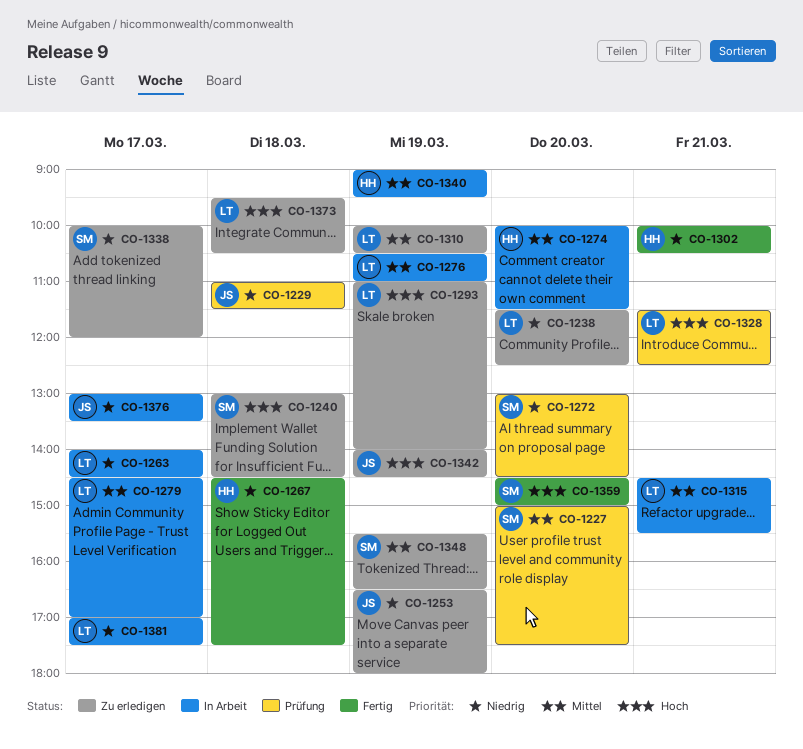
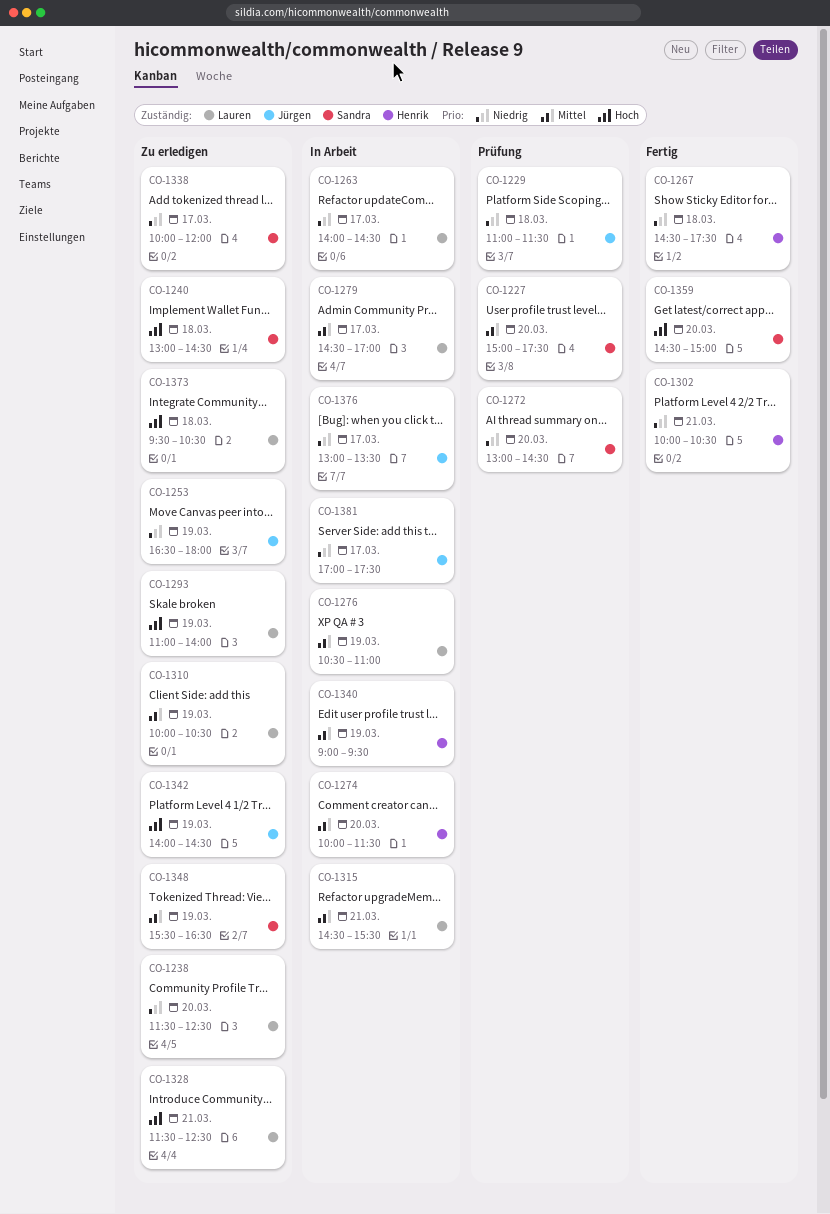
CO-1328, status: Prüfung -> Zu erledigen
CO-1381, owner: Lauren -> Jürgen

